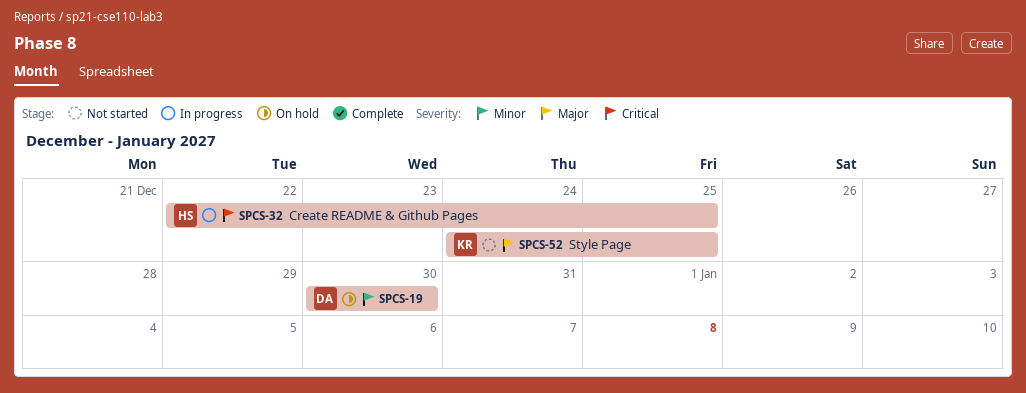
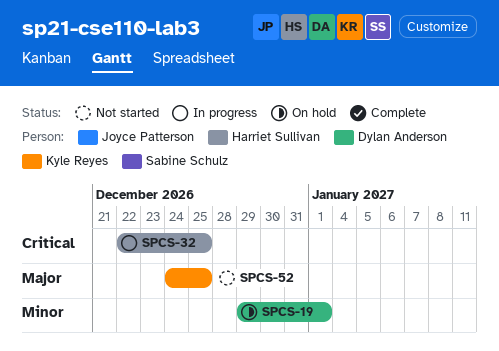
SPCS-19, start: Dec 30 -> Dec 29
SPCS-19, due: Dec 30 -> Jan 1

